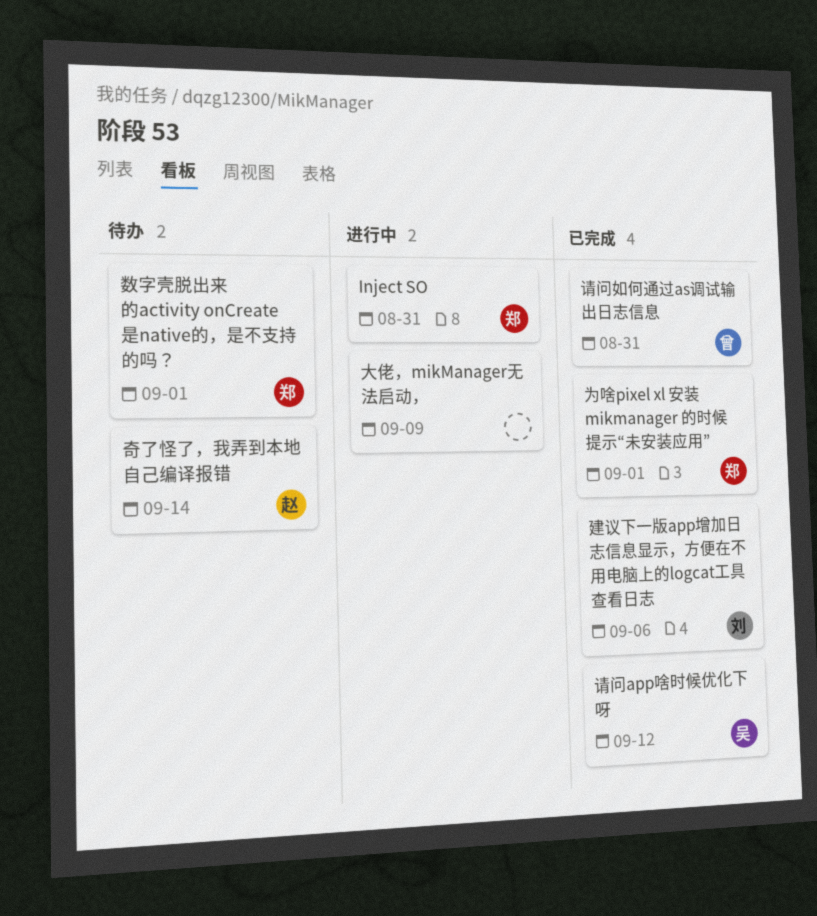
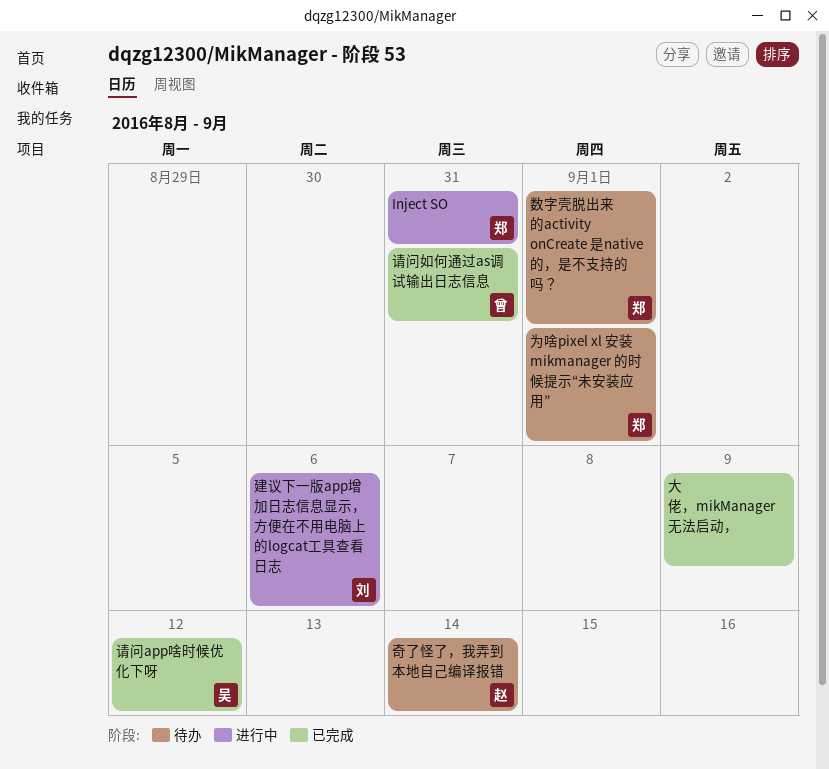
为啥pixel xl 安装 mikmanager 的时候提示“未安装应用”, status: 已完成 -> 待办
大佬，mikManager无法启动，, status: 进行中 -> 已完成
建议下一版app增加日志信息显示，方便在不用电脑上的logcat工具查看日志, status: 已完成 -> 进行中

